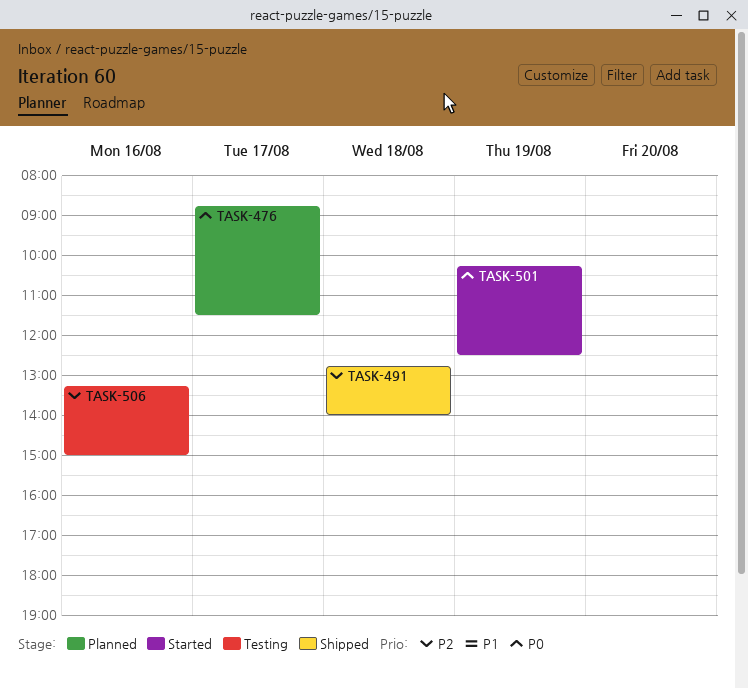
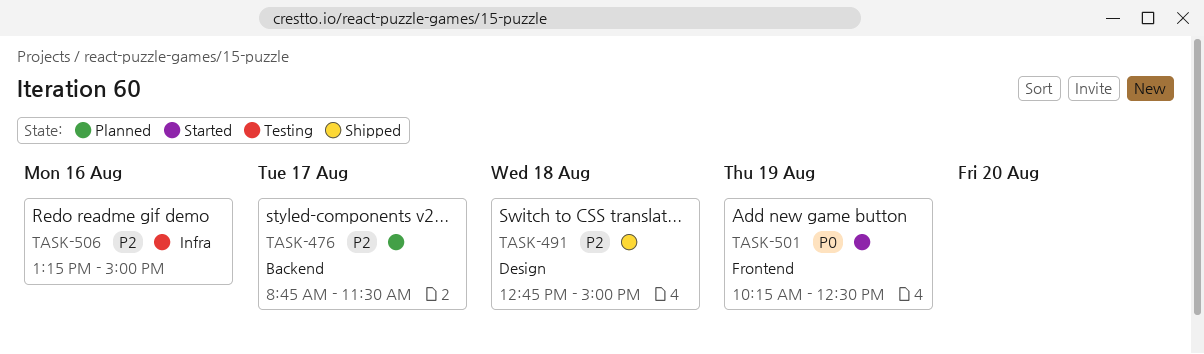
TASK-476, priority: P0 -> P2
TASK-491, ends: 14:00 -> 15:00

